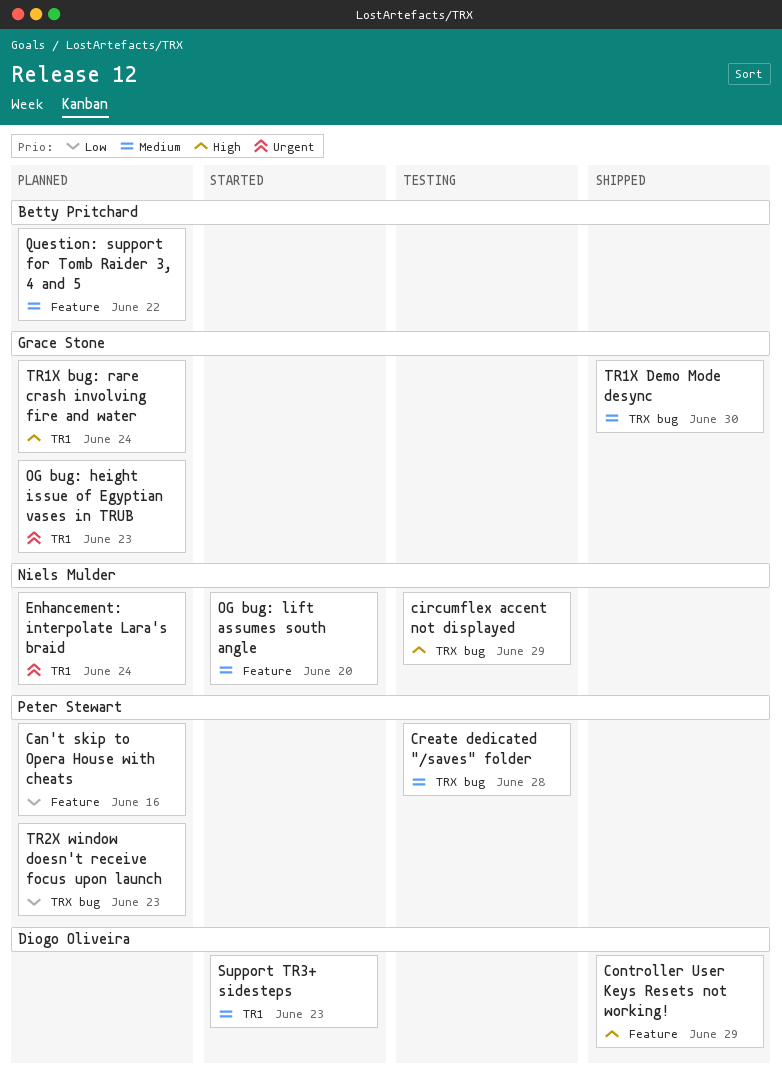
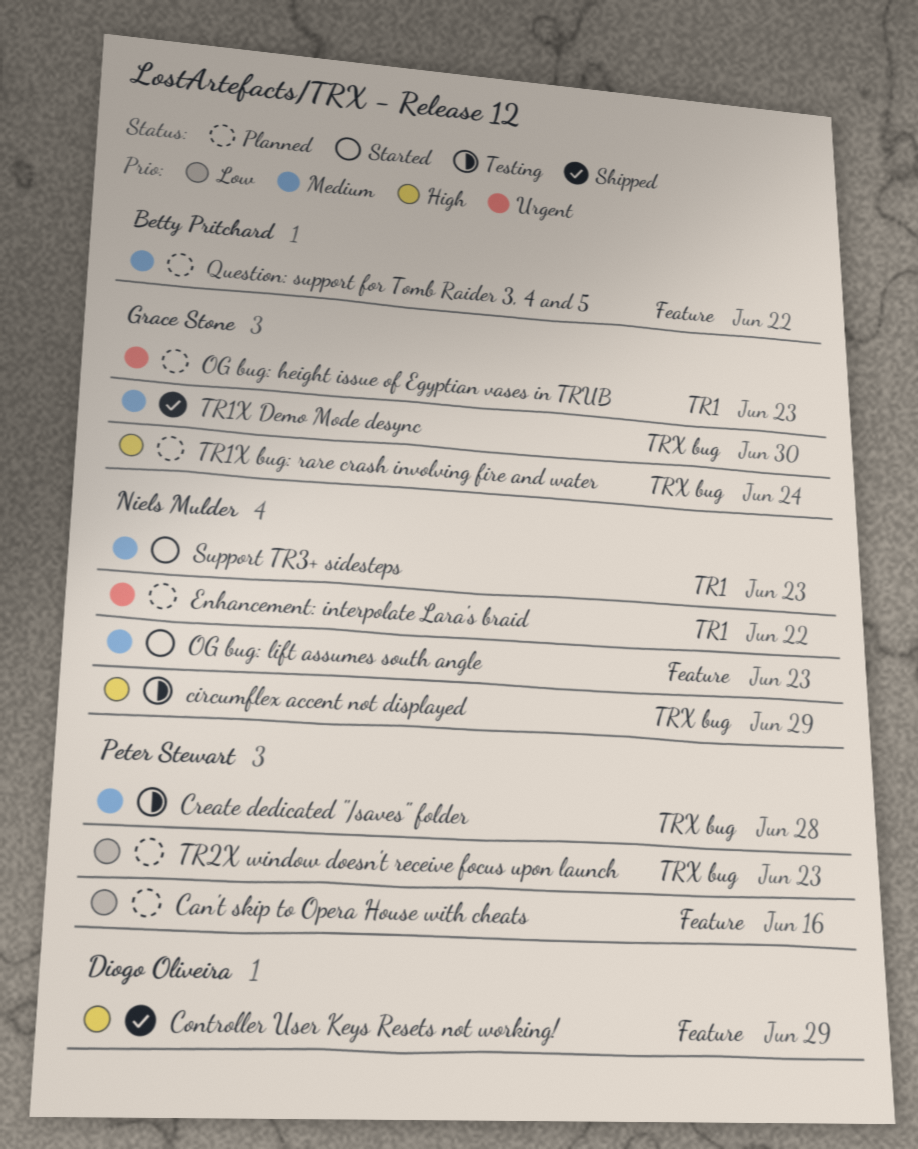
Enhancement: interpolate Lara's braid, due: Jun 24 -> Jun 22
OG bug: lift assumes south angle, due: Jun 20 -> Jun 23
Support TR3+ sidesteps, owner: Diogo Oliveira -> Niels Mulder
TR1X bug: rare crash involving fire and water, label: TR1 -> TRX bug

